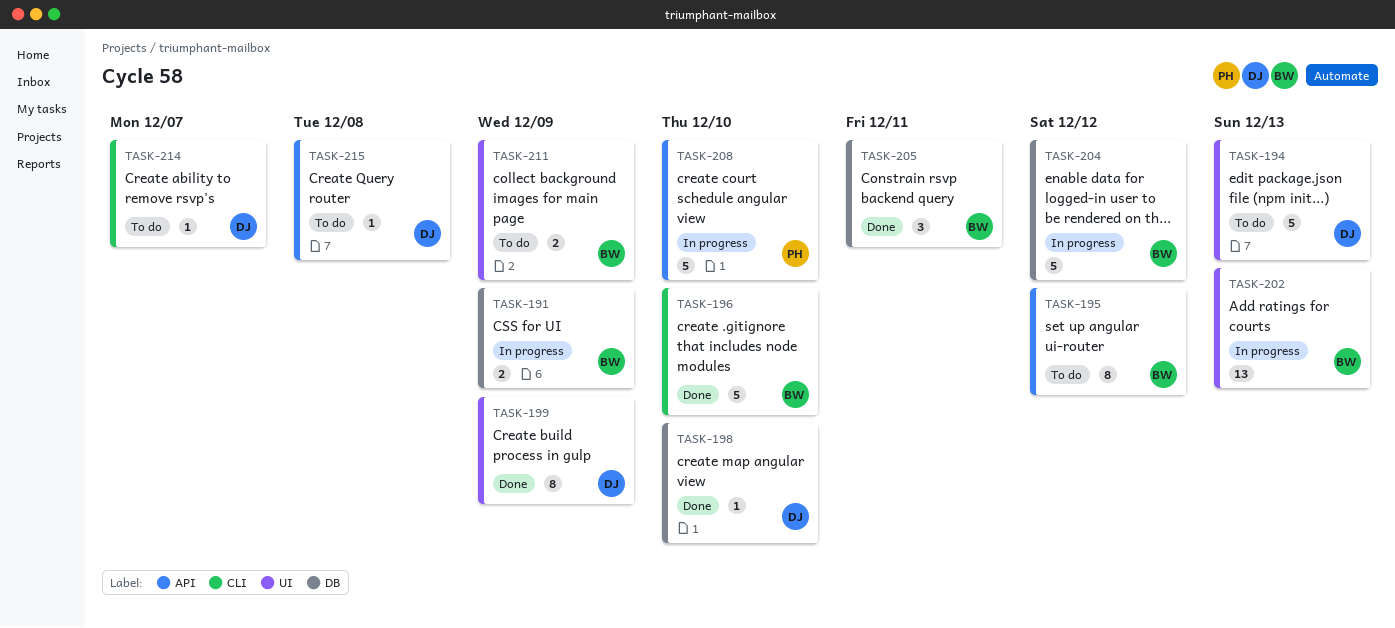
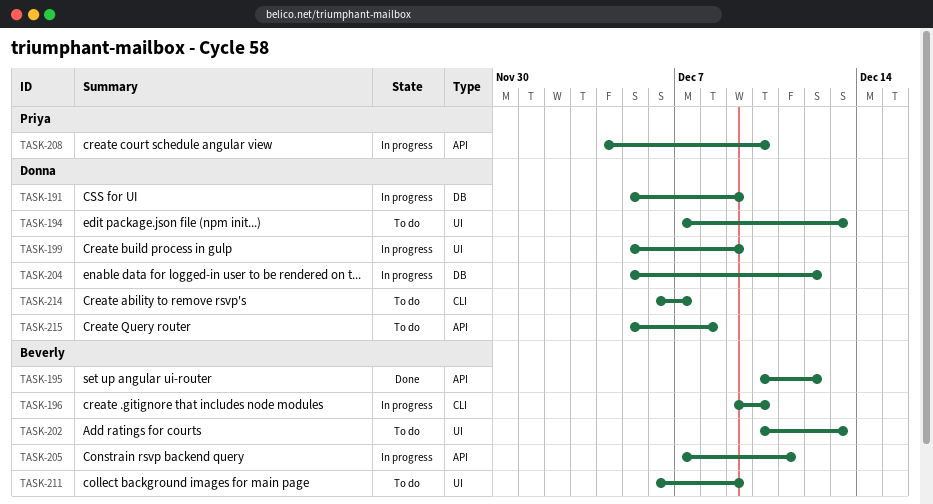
TASK-191, owner: Beverly -> Donna
TASK-195, status: To do -> Done
TASK-196, status: Done -> In progress
TASK-198: present -> none
TASK-199, status: Done -> In progress
TASK-202, status: In progress -> To do
TASK-204, owner: Beverly -> Donna
TASK-205, status: Done -> In progress
TASK-205, label: DB -> API

